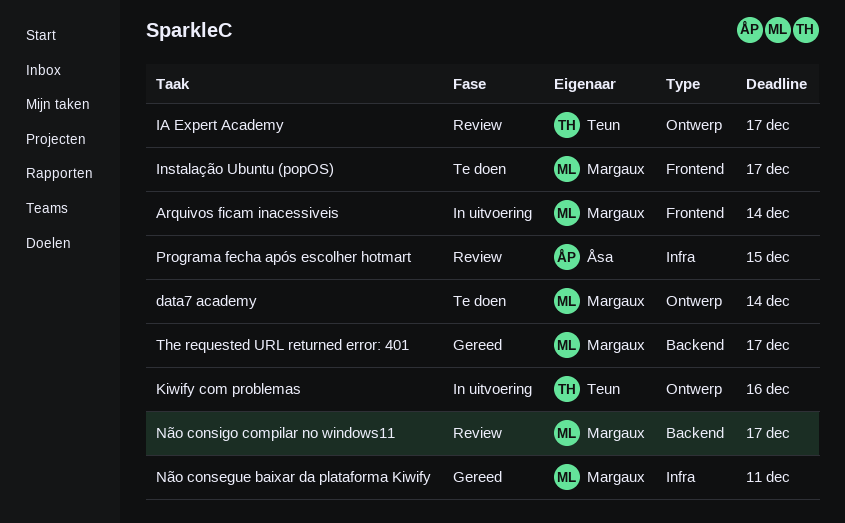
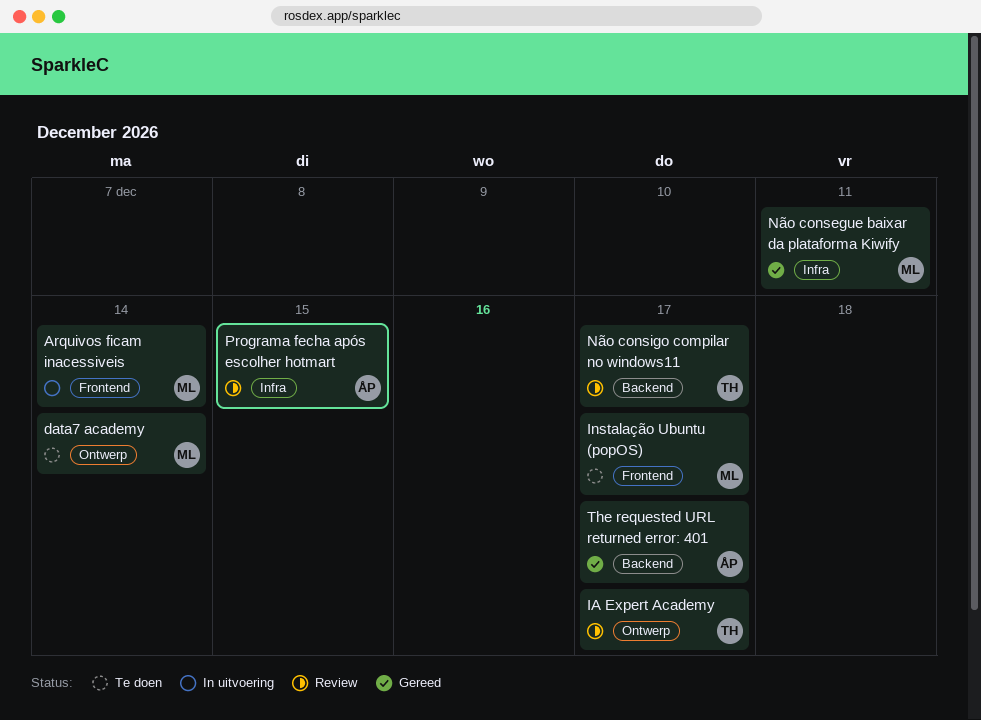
Kiwify com problemas: present -> none
Não consigo compilar no windows11, owner: Margaux -> Teun
The requested URL returned error: 401, owner: Margaux -> Åsa

